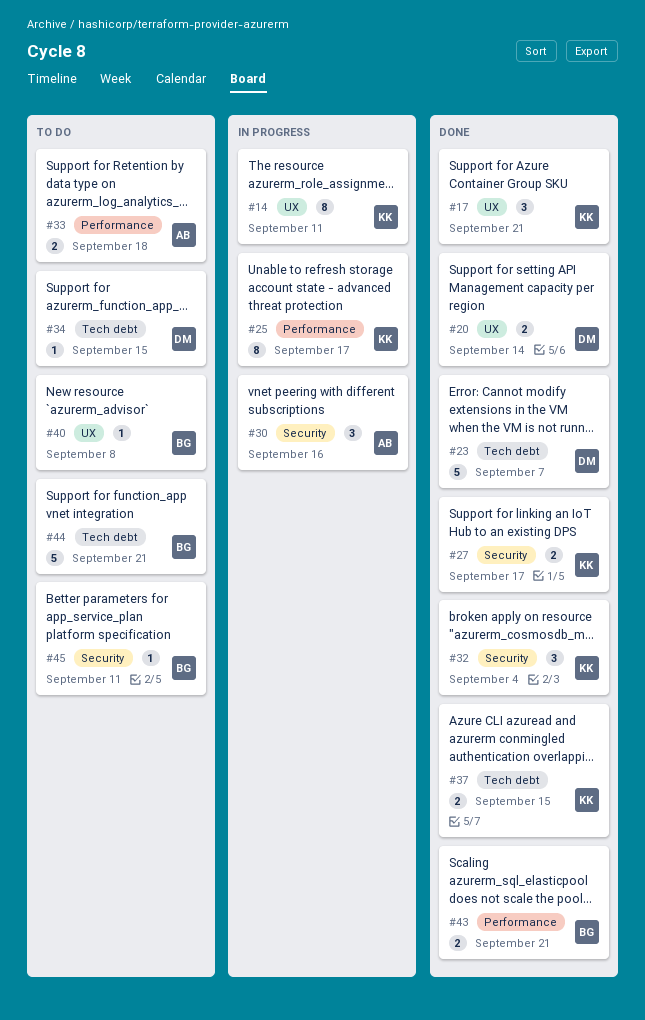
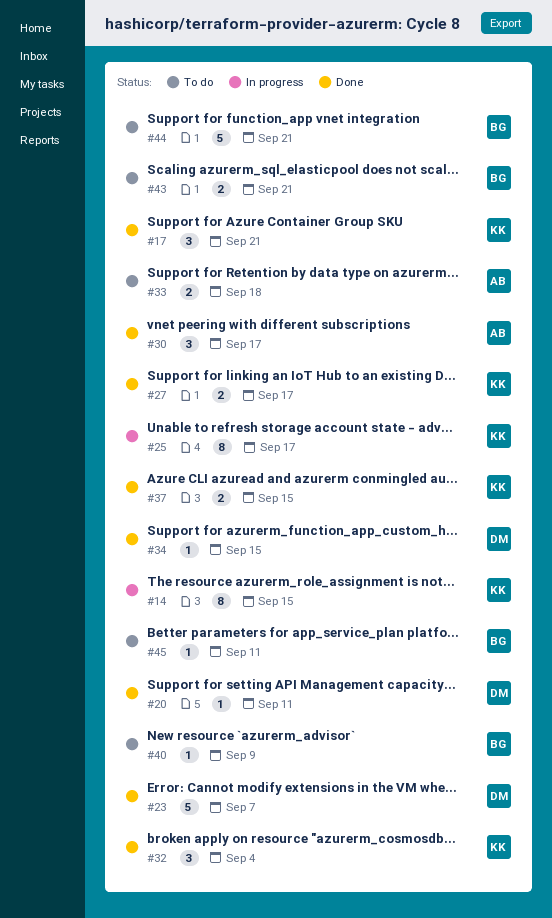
#14, due: Sep 11 -> Sep 15
#20, estimate: 2 -> 1
#20, due: Sep 14 -> Sep 11
#30, status: In progress -> Done
#30, due: Sep 16 -> Sep 17
#34, status: To do -> Done
#40, due: Sep 8 -> Sep 9
#43, status: Done -> To do

